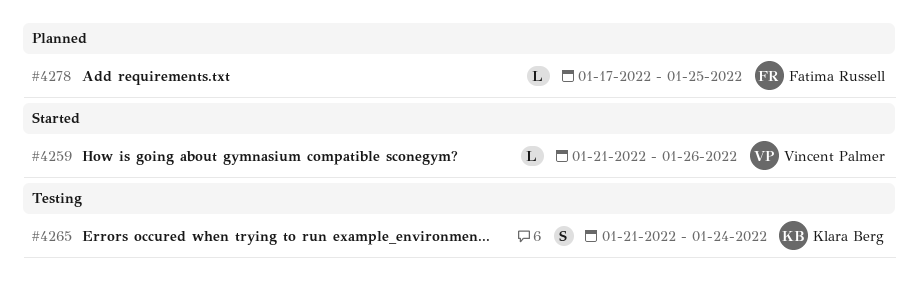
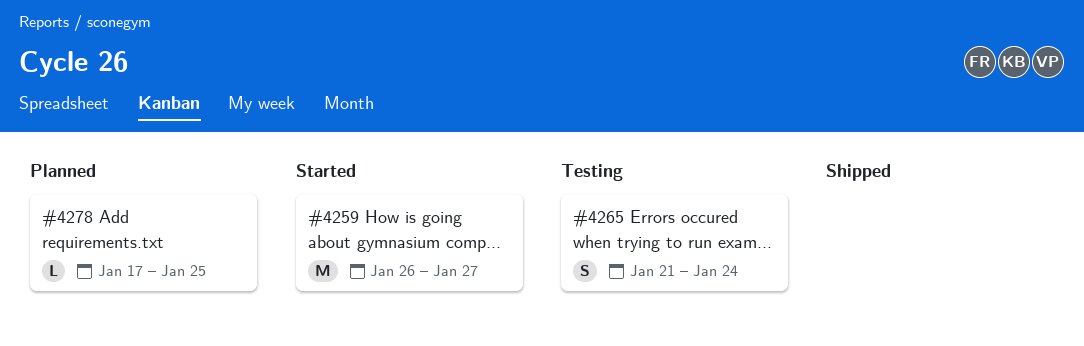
#4259, estimate: L -> M
#4259, start: Jan 21 -> Jan 26
#4259, due: Jan 26 -> Jan 27

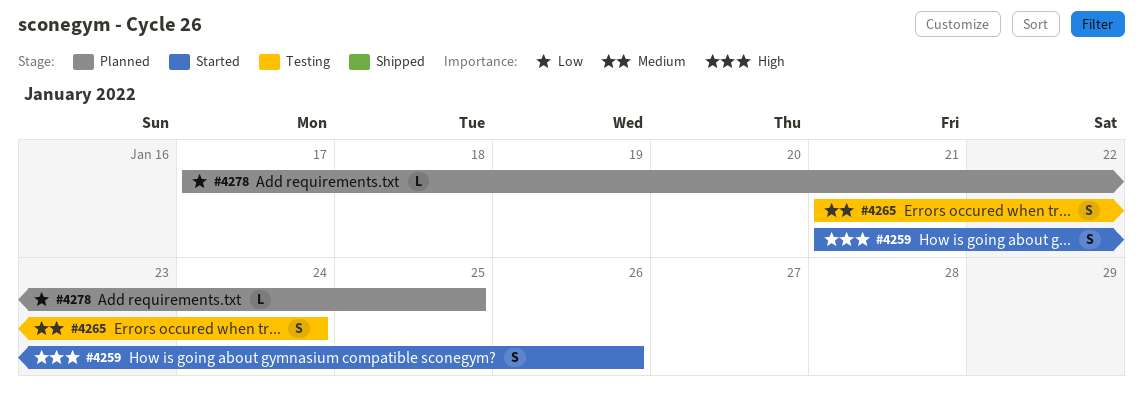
#4259, estimate: M -> S
#4259, start: Jan 26 -> Jan 21
#4259, due: Jan 27 -> Jan 26

